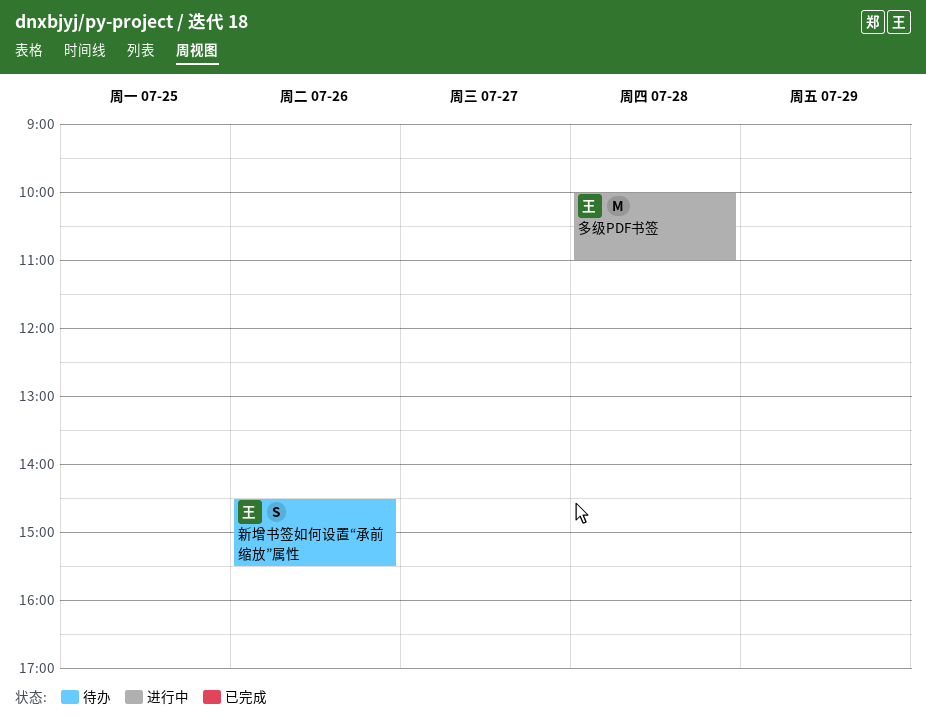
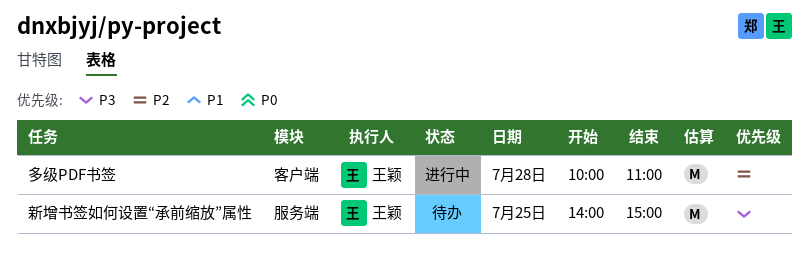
新增书签如何设置“承前缩放”属性, estimate: S -> M
新增书签如何设置“承前缩放”属性, day: Jul 26 -> Jul 25
新增书签如何设置“承前缩放”属性, begins: 14:30 -> 14:00
新增书签如何设置“承前缩放”属性, ends: 15:30 -> 15:00

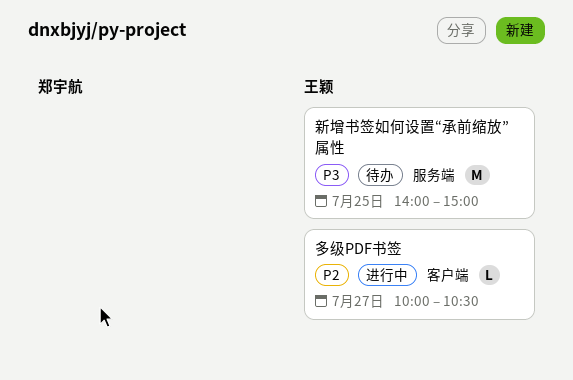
多级PDF书签, estimate: M -> L
多级PDF书签, day: Jul 28 -> Jul 27
多级PDF书签, ends: 11:00 -> 10:30

